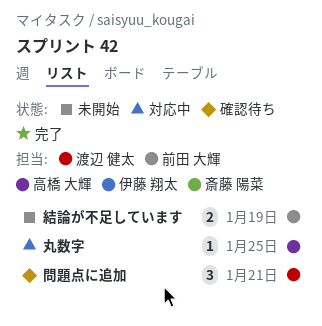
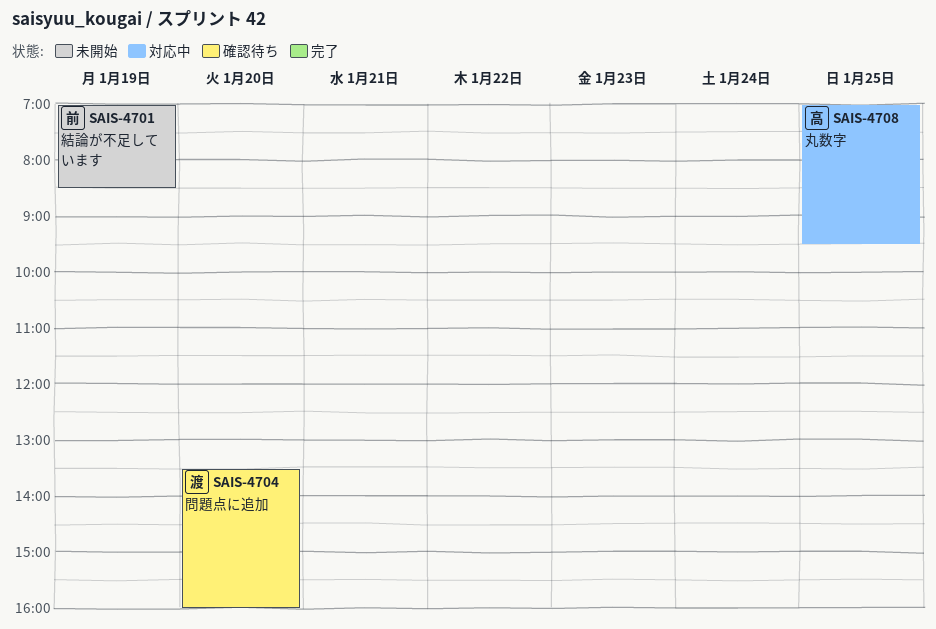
問題点に追加, day: Jan 21 -> Jan 20

